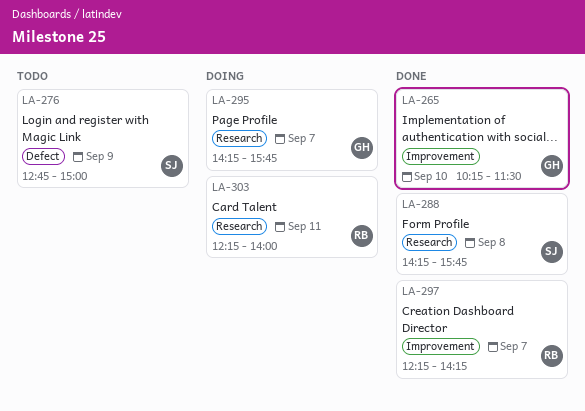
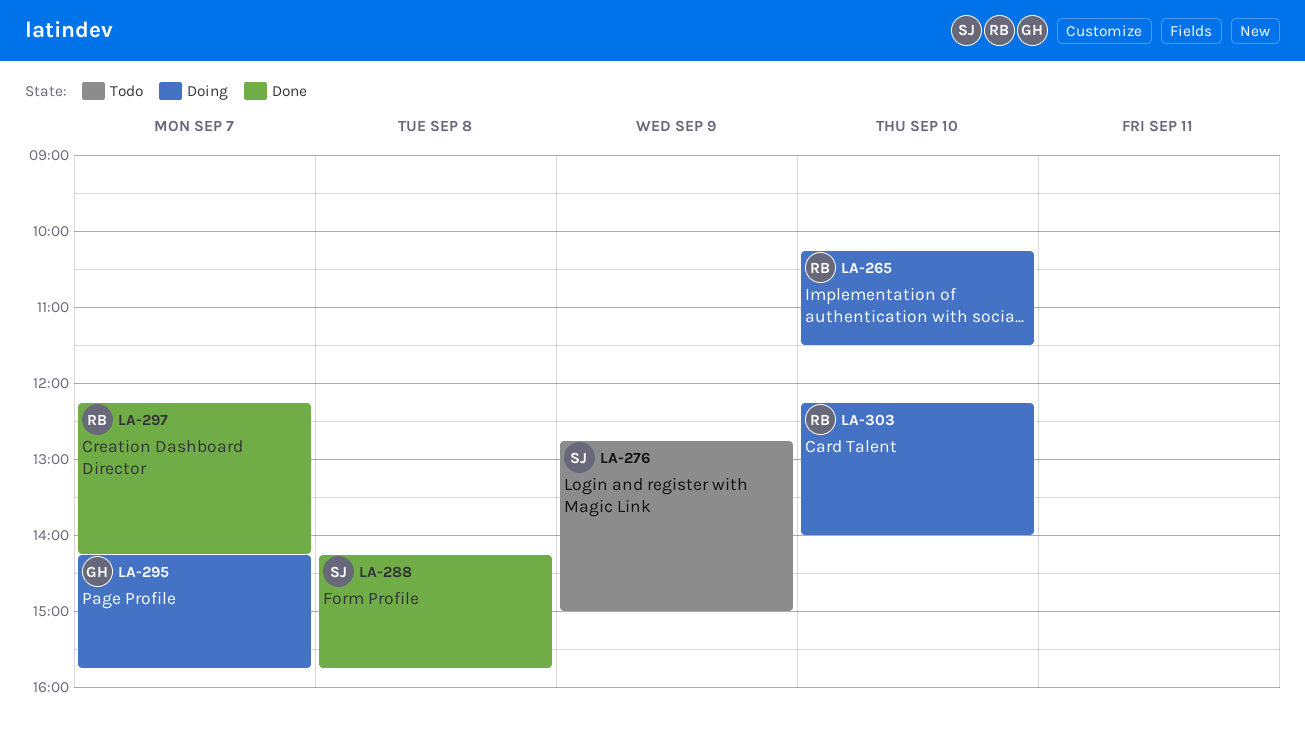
LA-265, status: Done -> Doing
LA-265, owner: GH -> RB
LA-303, day: Sep 11 -> Sep 10

